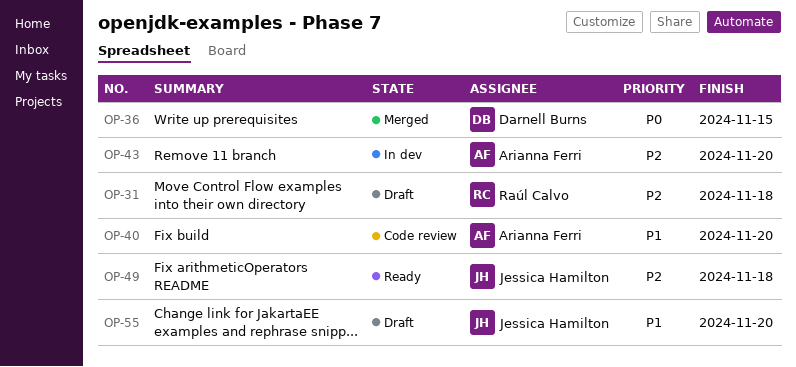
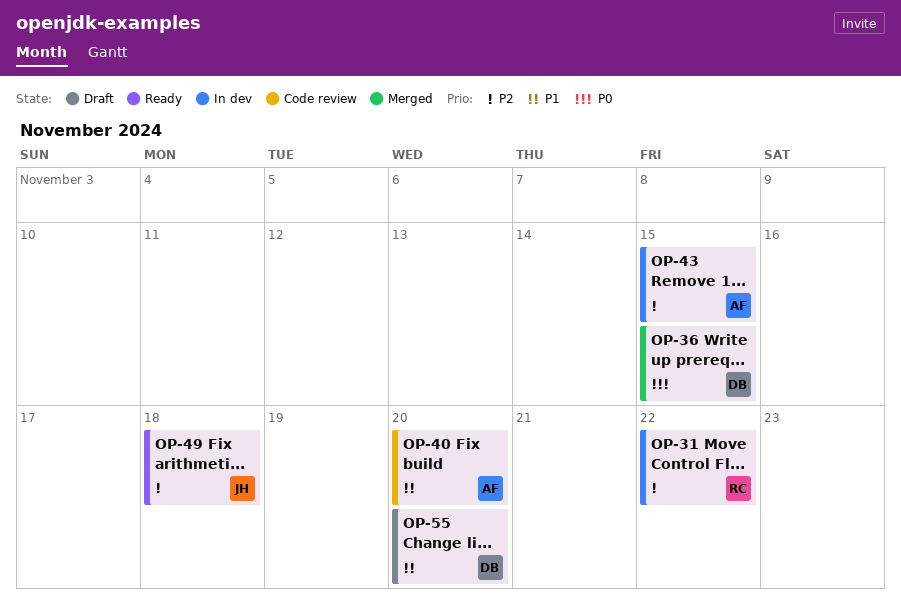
OP-31, status: Draft -> In dev
OP-31, due: Nov 18 -> Nov 22
OP-43, due: Nov 20 -> Nov 15
OP-55, owner: Jessica Hamilton -> Darnell Burns

